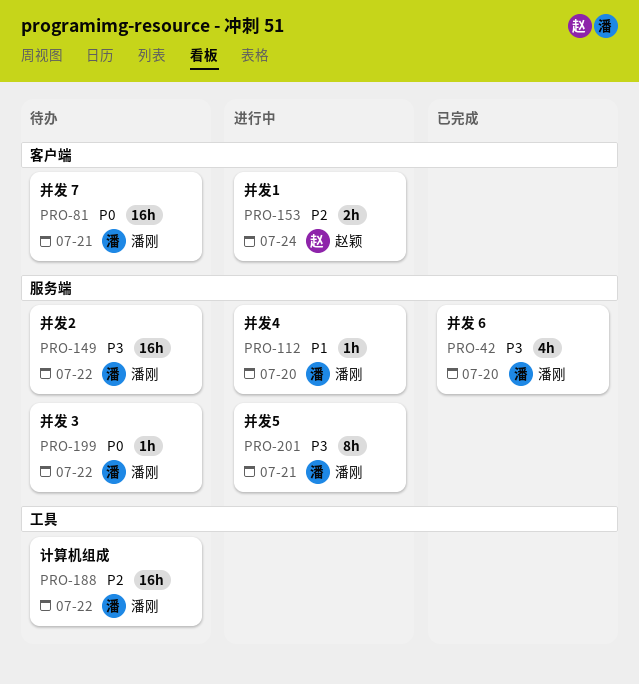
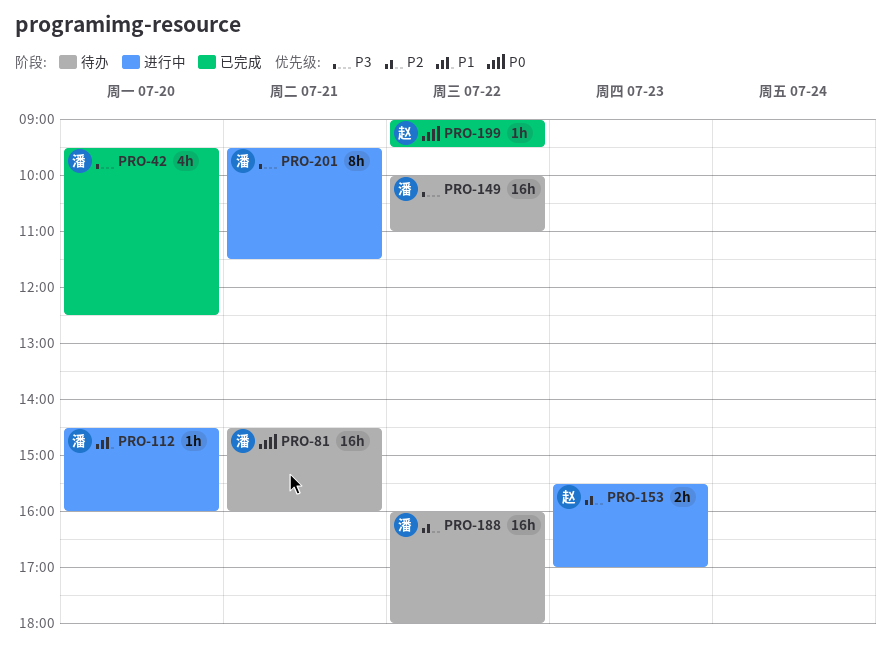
PRO-153, day: Jul 24 -> Jul 23
PRO-199, status: 待办 -> 已完成
PRO-199, owner: 潘刚 -> 赵颖

